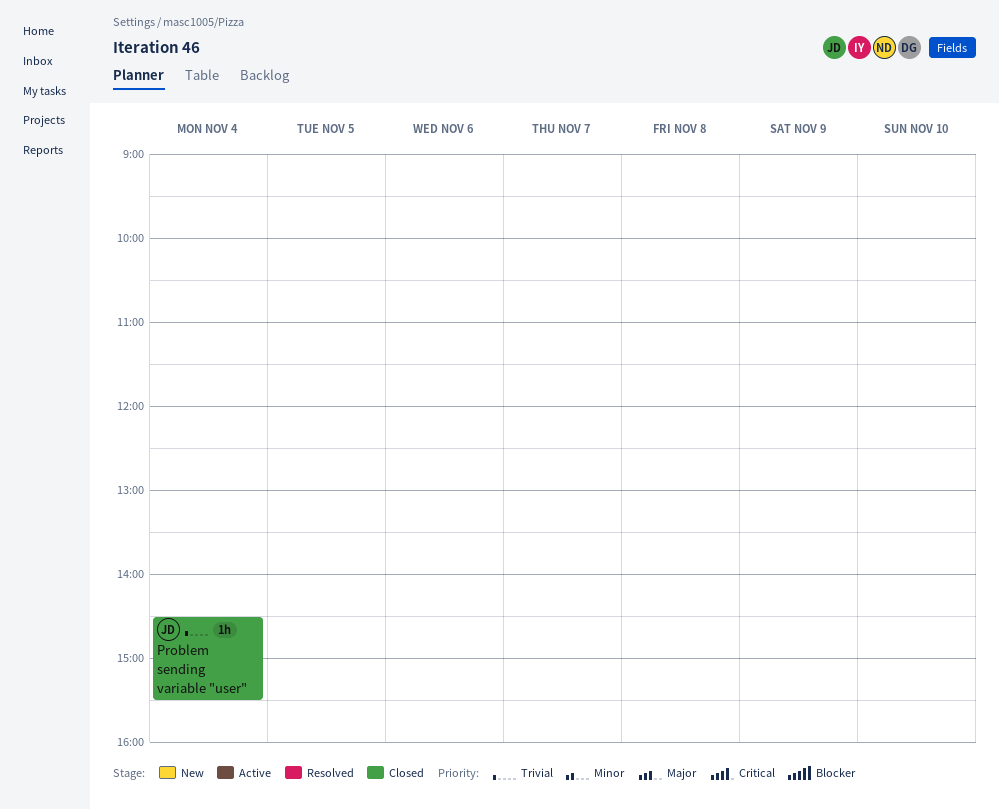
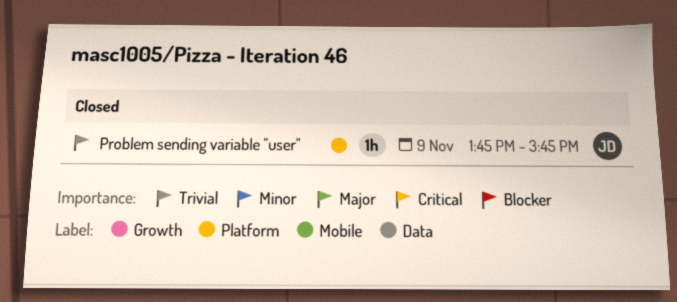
Problem sending variable "user", day: Nov 4 -> Nov 9
Problem sending variable "user", begins: 14:30 -> 13:45
Problem sending variable "user", ends: 15:30 -> 15:45

